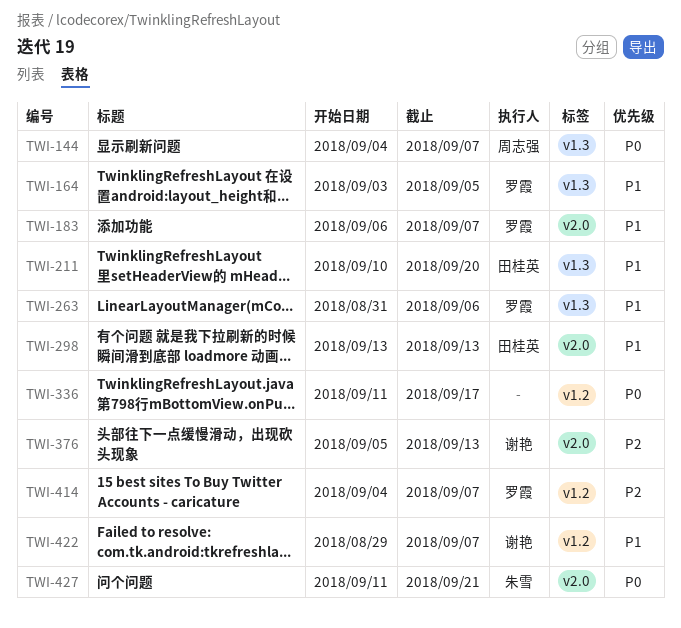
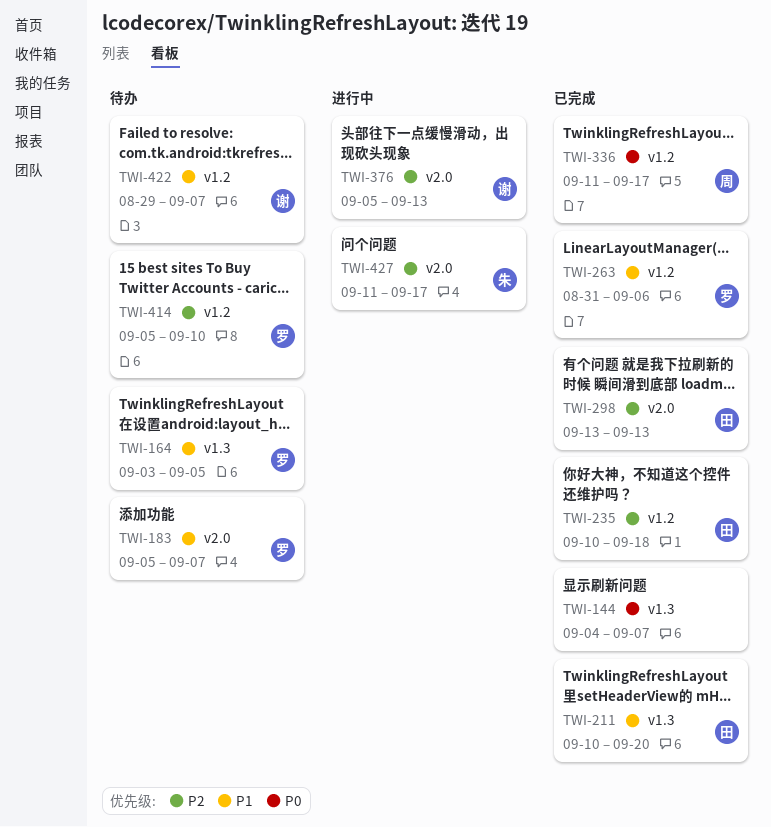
TWI-144, owner: 周志强 -> none
TWI-183, start: Sep 6 -> Sep 5
TWI-235: none -> present
TWI-263, label: v1.3 -> v1.2
TWI-298, priority: P1 -> P2
TWI-336, owner: none -> 周志强
TWI-414, start: Sep 4 -> Sep 5
TWI-414, due: Sep 7 -> Sep 10
TWI-427, priority: P0 -> P2
TWI-427, due: Sep 21 -> Sep 17

